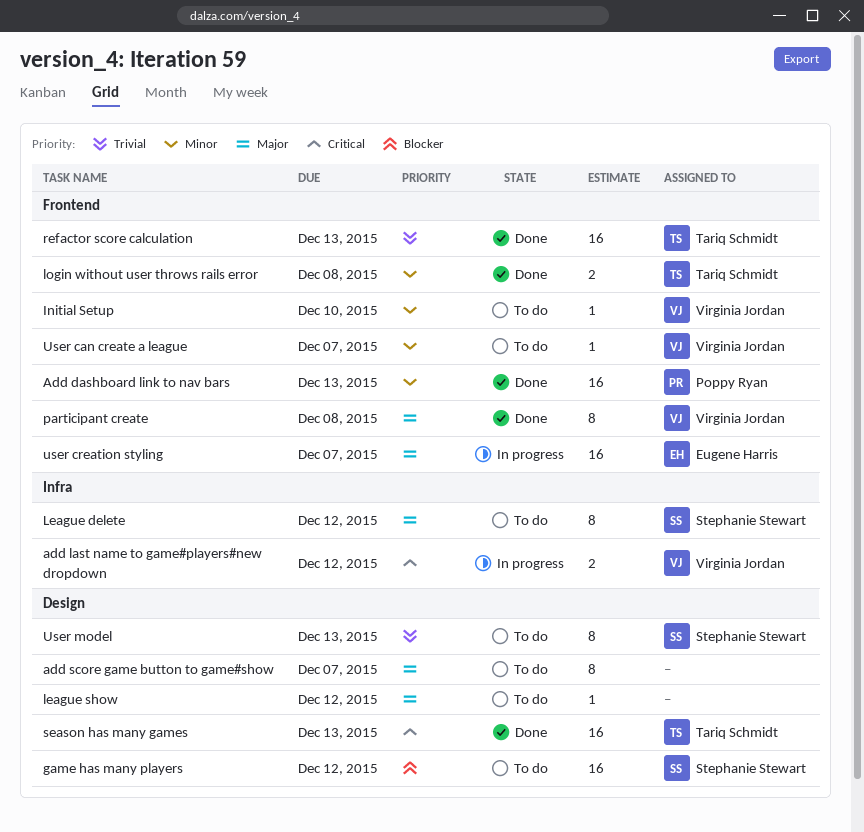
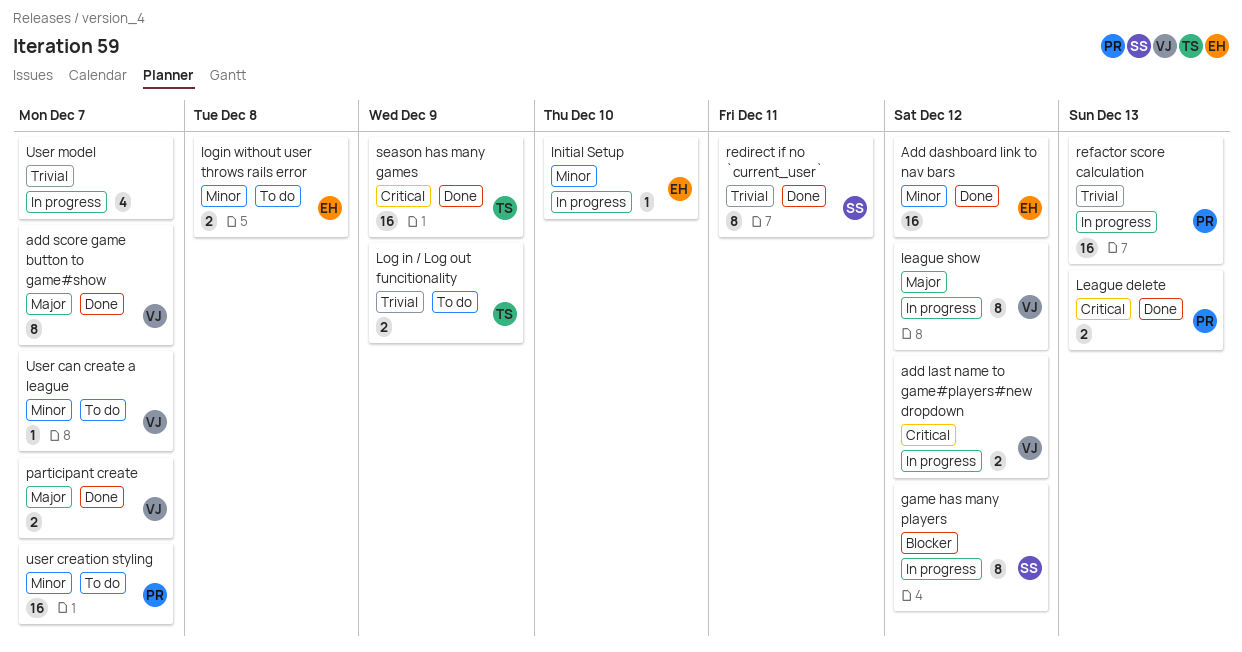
Add dashboard link to nav bars, owner: Poppy Ryan -> Eugene Harris
Add dashboard link to nav bars, due: Dec 13 -> Dec 12
add score game button to game#show, status: To do -> Done
add score game button to game#show, owner: none -> Virginia Jordan
game has many players, status: To do -> In progress
game has many players, estimate: 16 -> 8
Initial Setup, status: To do -> In progress
Initial Setup, owner: Virginia Jordan -> Eugene Harris
League delete, status: To do -> Done
League delete, owner: Stephanie Stewart -> Poppy Ryan
League delete, priority: Major -> Critical
League delete, estimate: 8 -> 2
League delete, due: Dec 12 -> Dec 13
league show, status: To do -> In progress
league show, owner: none -> Virginia Jordan
league show, estimate: 1 -> 8
Log in / Log out funcitionality: none -> present
login without user throws rails error, status: Done -> To do
login without user throws rails error, owner: Tariq Schmidt -> Eugene Harris
participant create, estimate: 8 -> 2
participant create, due: Dec 8 -> Dec 7
redirect if no `current_user`: none -> present
refactor score calculation, status: Done -> In progress
refactor score calculation, owner: Tariq Schmidt -> Poppy Ryan
season has many games, due: Dec 13 -> Dec 9
user creation styling, status: In progress -> To do
user creation styling, owner: Eugene Harris -> Poppy Ryan
user creation styling, priority: Major -> Minor
User model, status: To do -> In progress
User model, owner: Stephanie Stewart -> none
User model, estimate: 8 -> 4
User model, due: Dec 13 -> Dec 7

